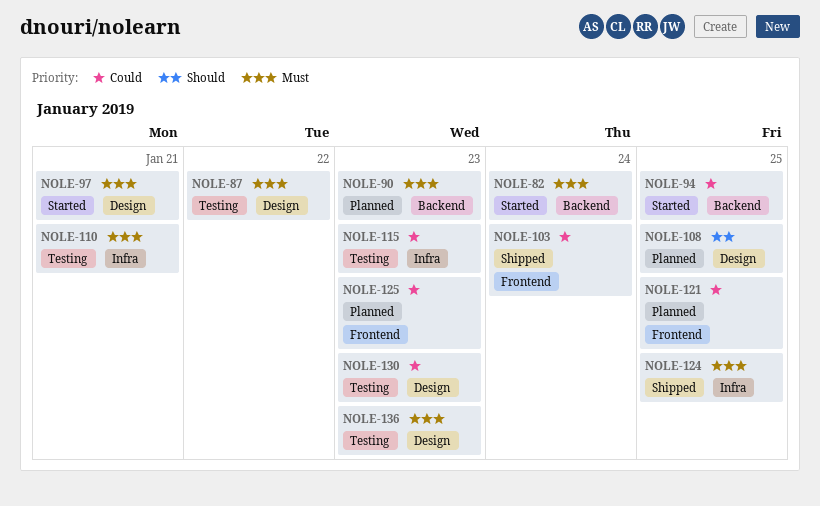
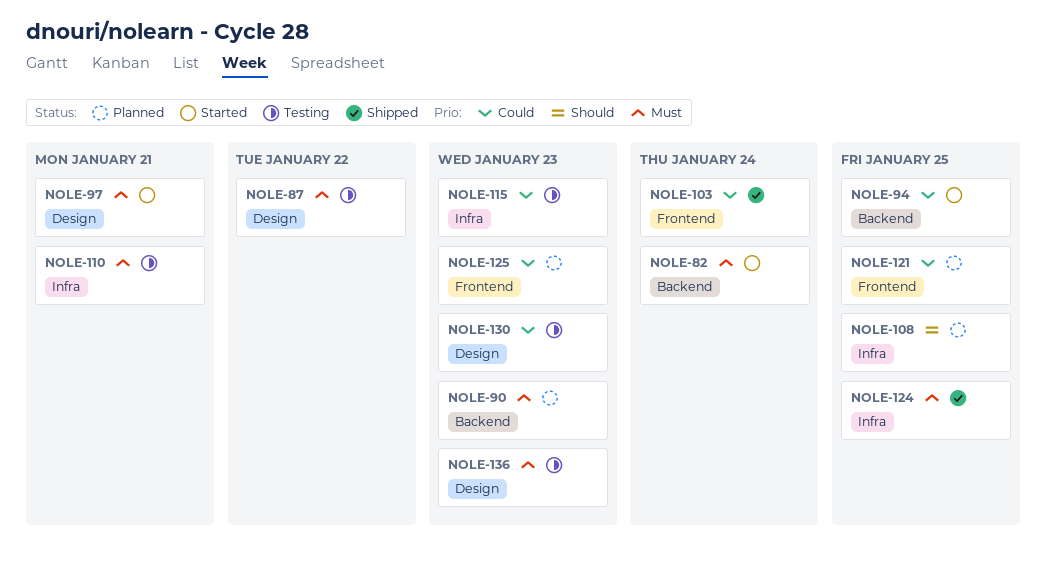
NOLE-108, label: Design -> Infra

